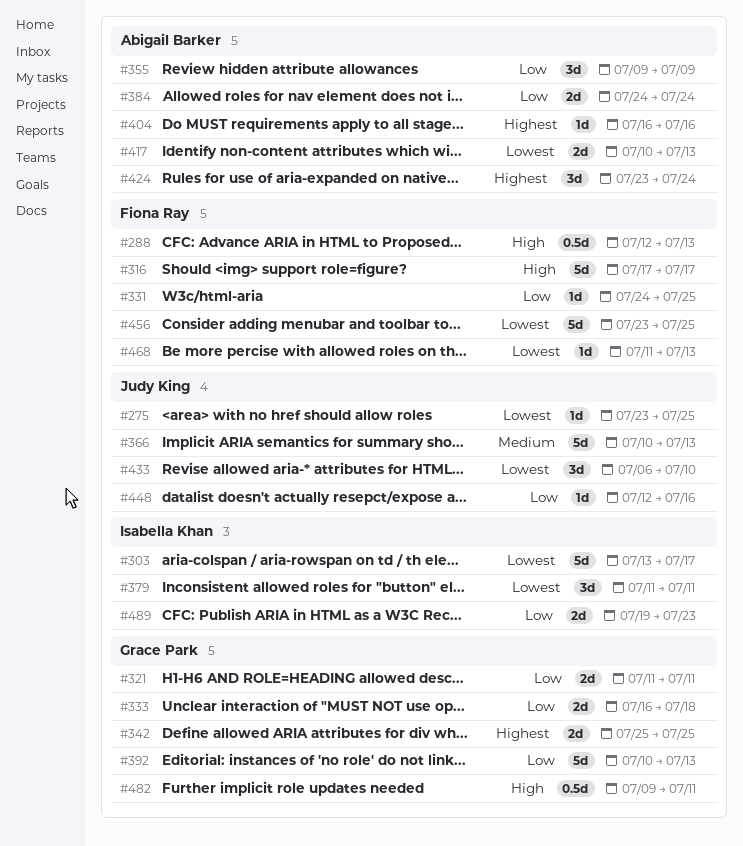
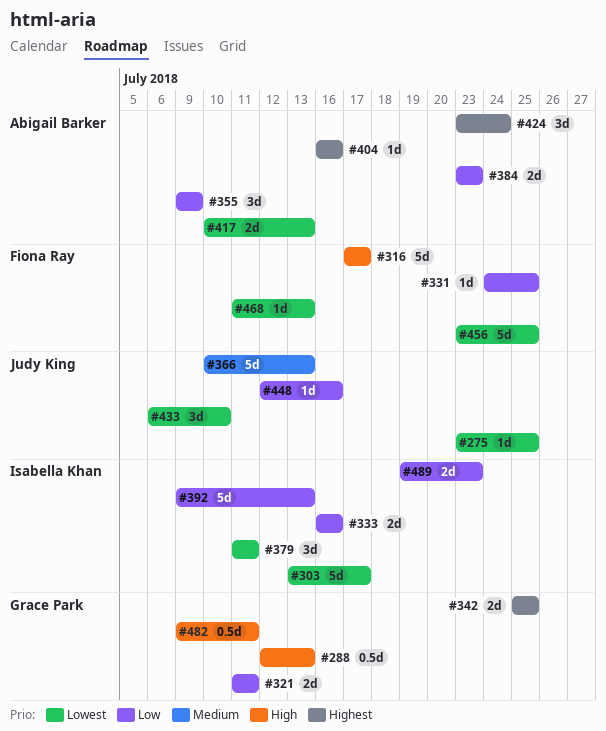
#288, owner: Fiona Ray -> Grace Park
#333, owner: Grace Park -> Isabella Khan
#333, due: Jul 18 -> Jul 16
#384, start: Jul 24 -> Jul 23
#384, due: Jul 24 -> Jul 23
#392, owner: Grace Park -> Isabella Khan
#392, start: Jul 10 -> Jul 9

